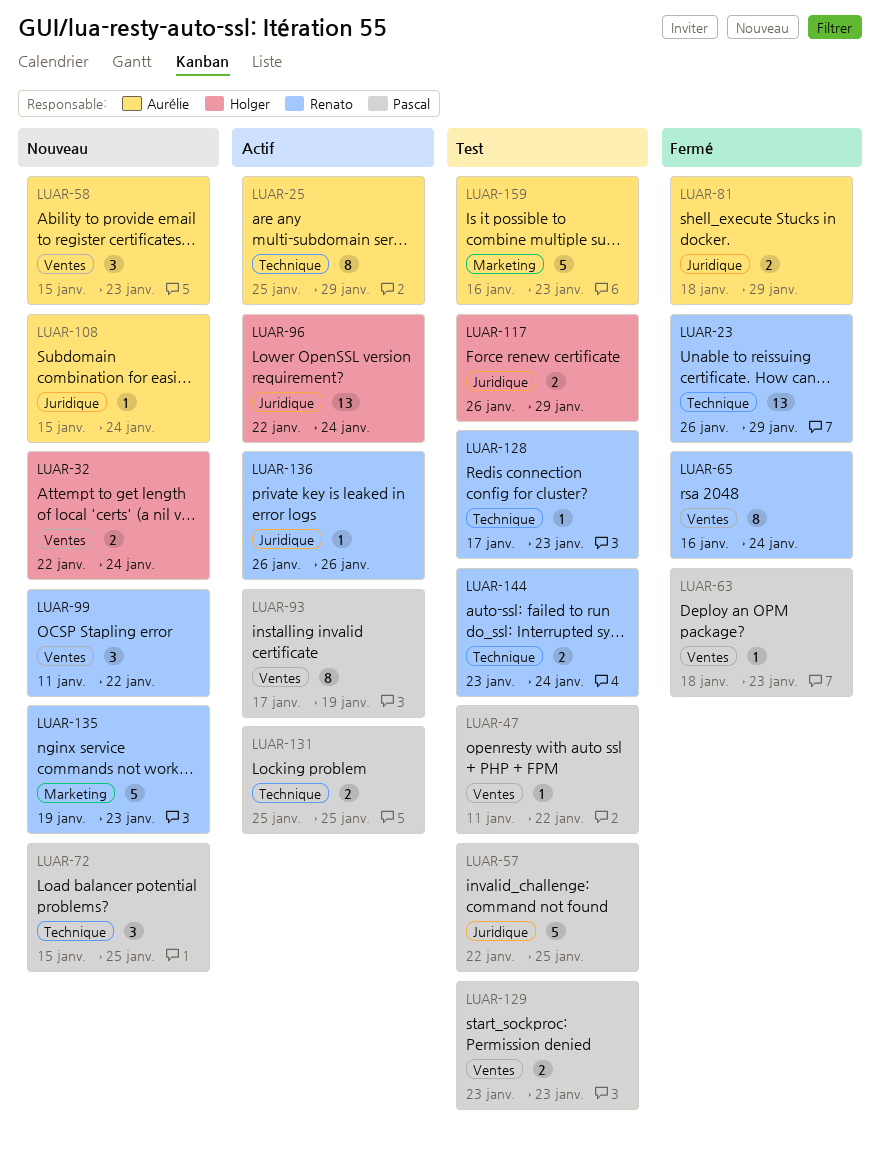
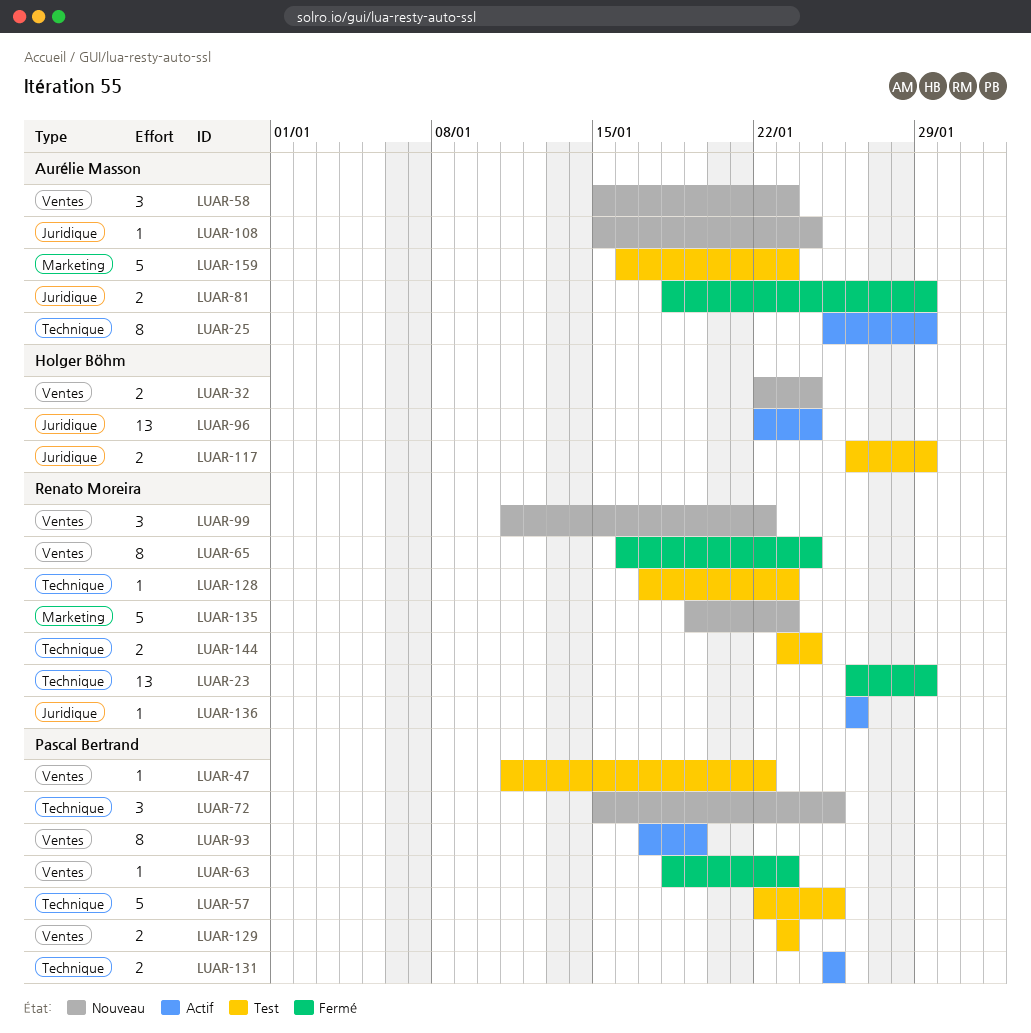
LUAR-57, label: Juridique -> Technique

